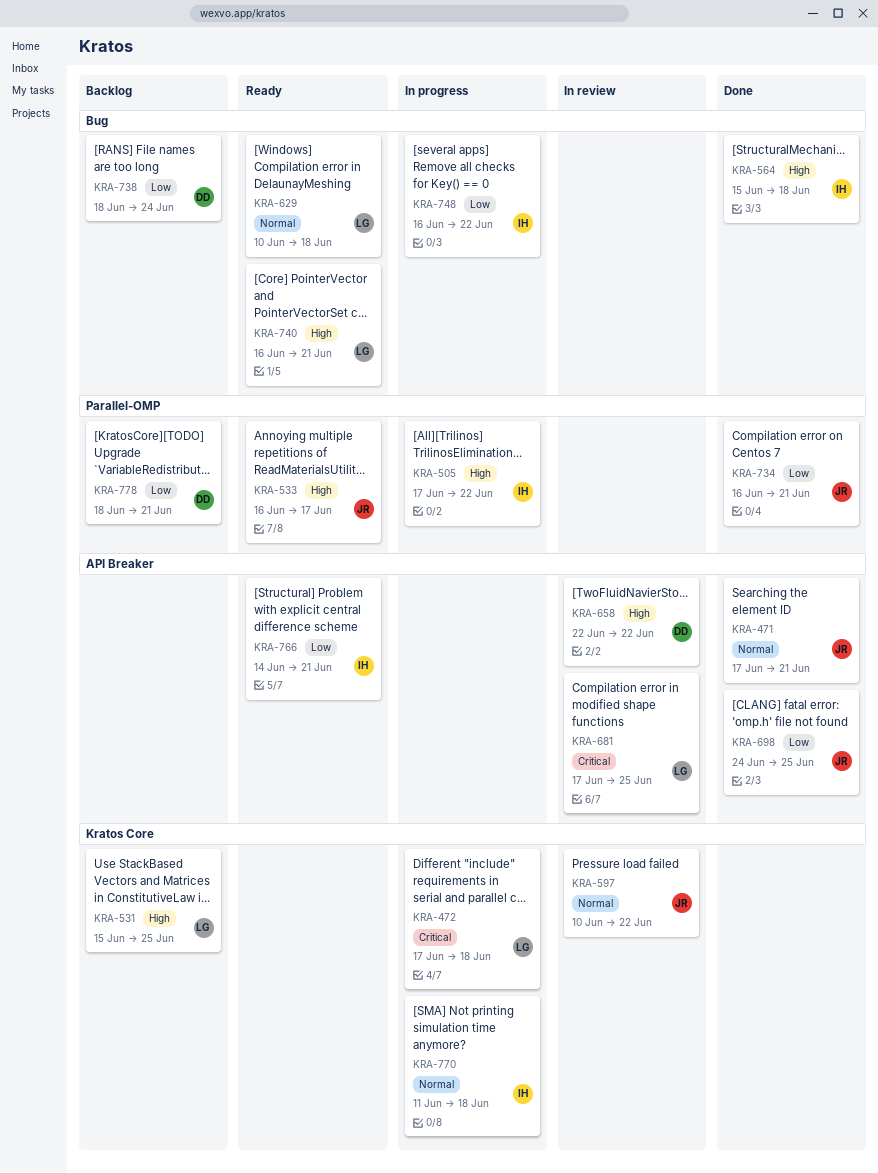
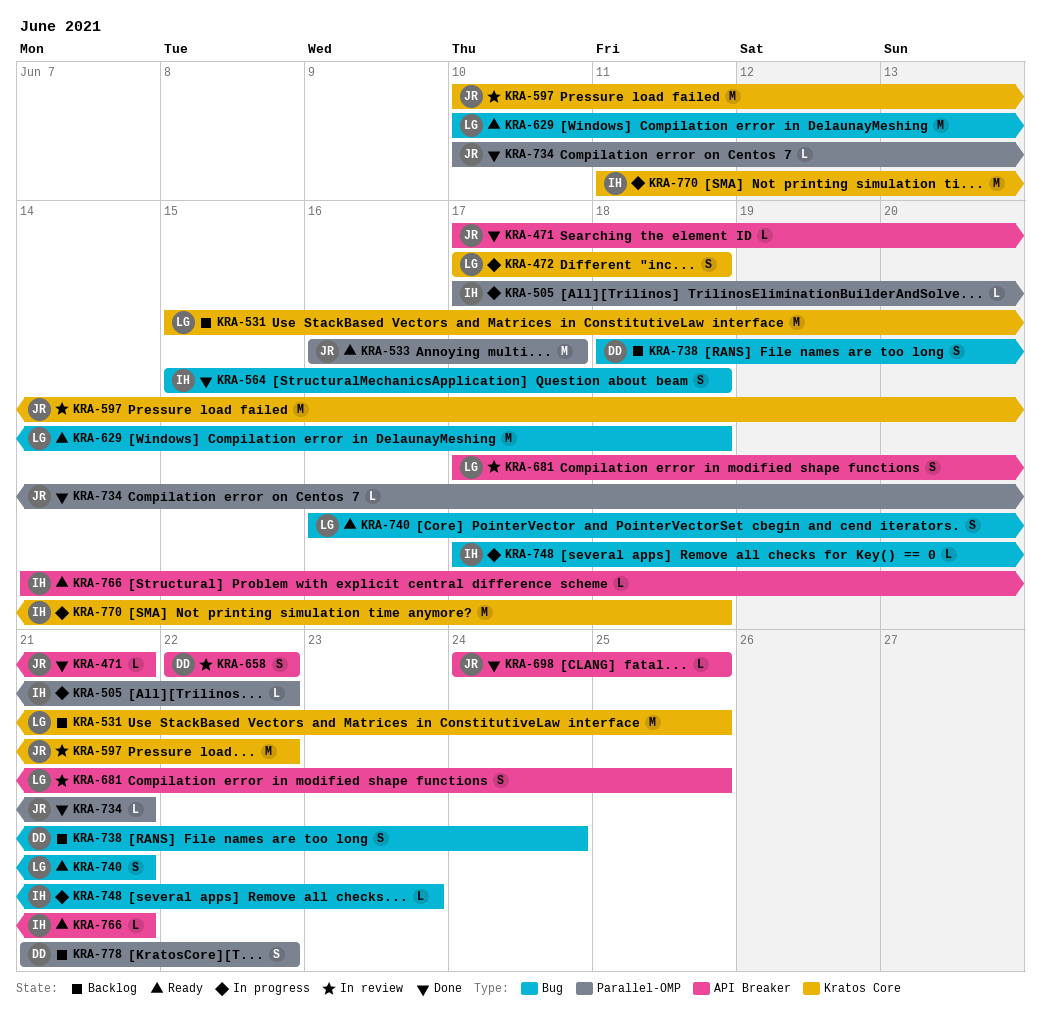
KRA-734, start: Jun 16 -> Jun 10
KRA-748, start: Jun 16 -> Jun 17
KRA-748, due: Jun 22 -> Jun 23
KRA-778, start: Jun 18 -> Jun 21
KRA-778, due: Jun 21 -> Jun 22

